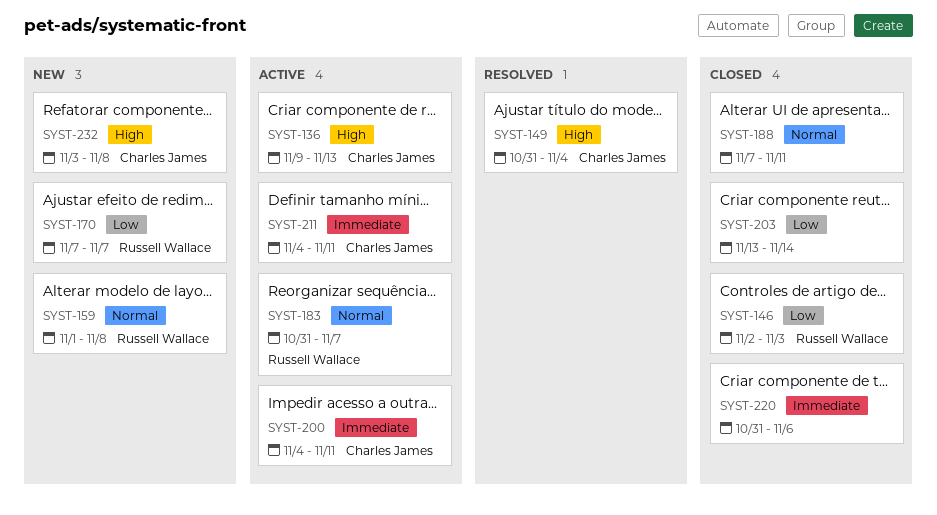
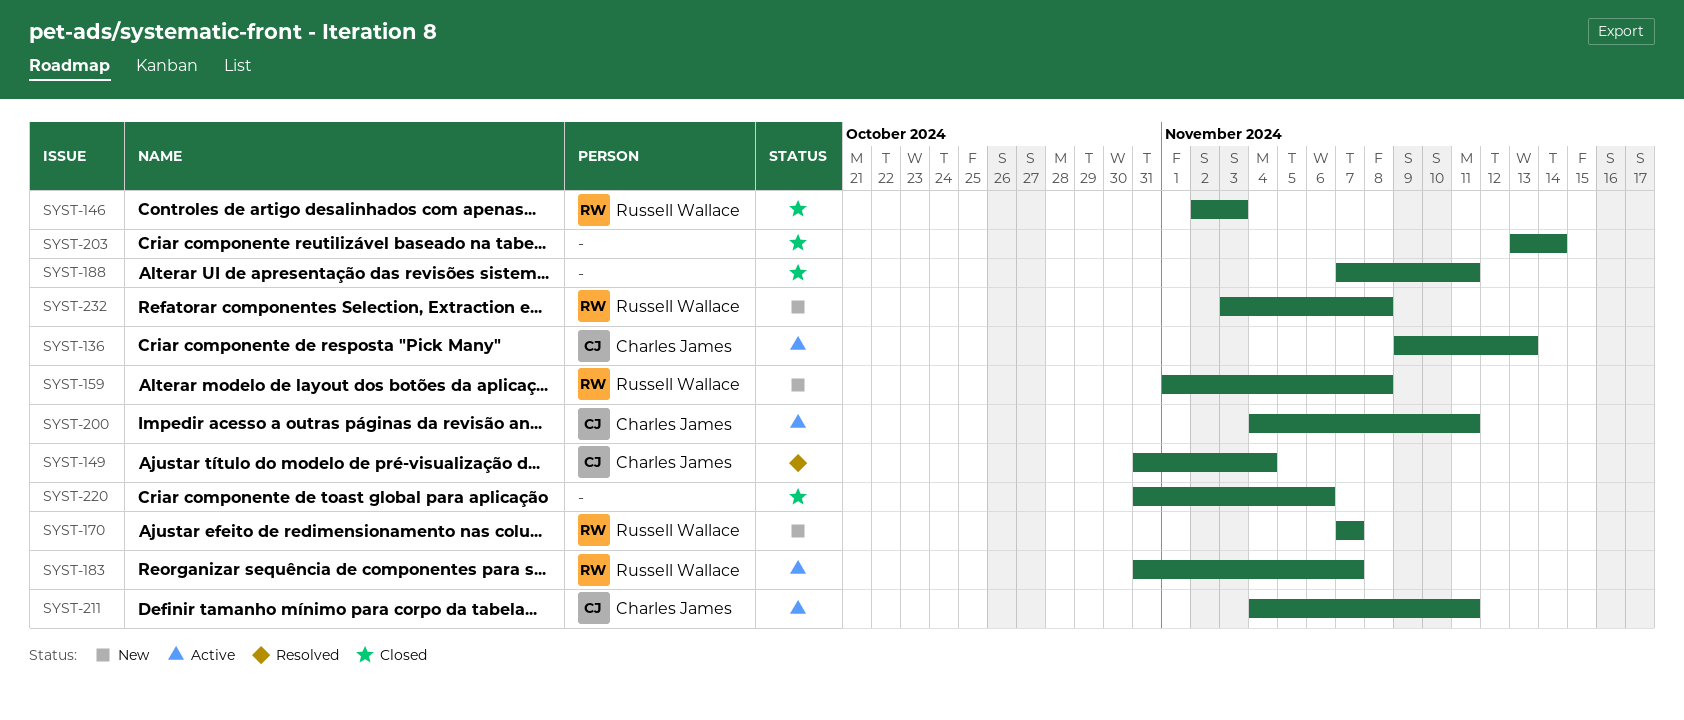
SYST-232, owner: Charles James -> Russell Wallace

